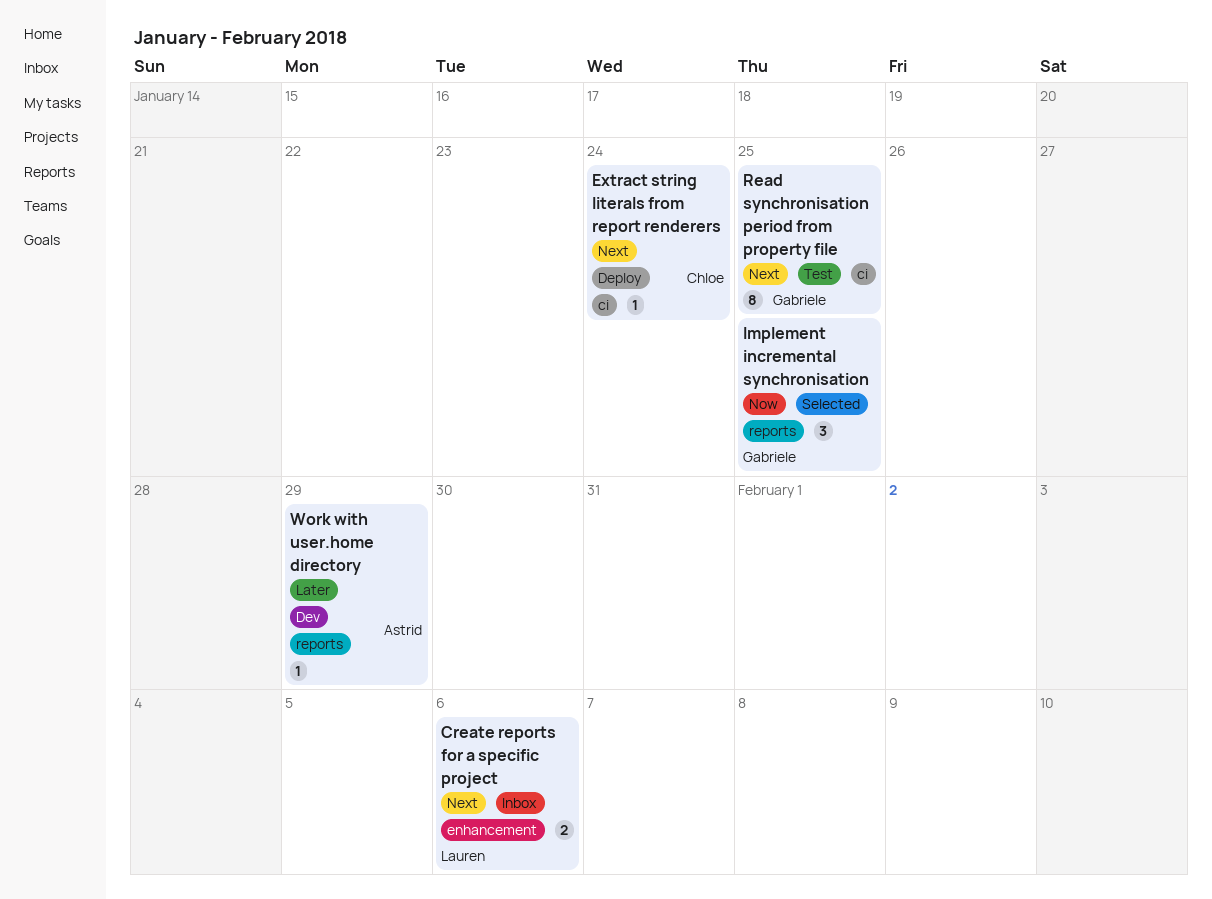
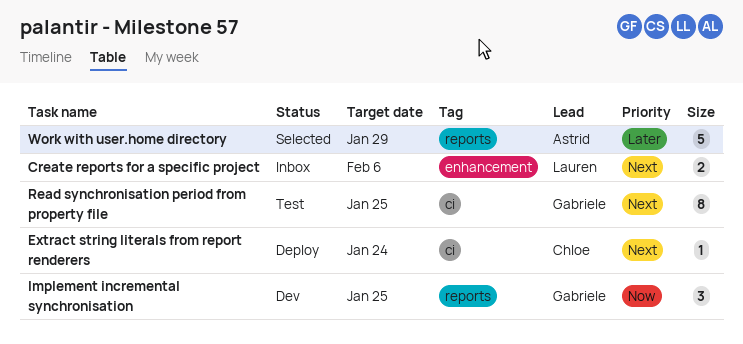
Implement incremental synchronisation, status: Selected -> Dev
Work with user.home directory, status: Dev -> Selected
Work with user.home directory, estimate: 1 -> 5

